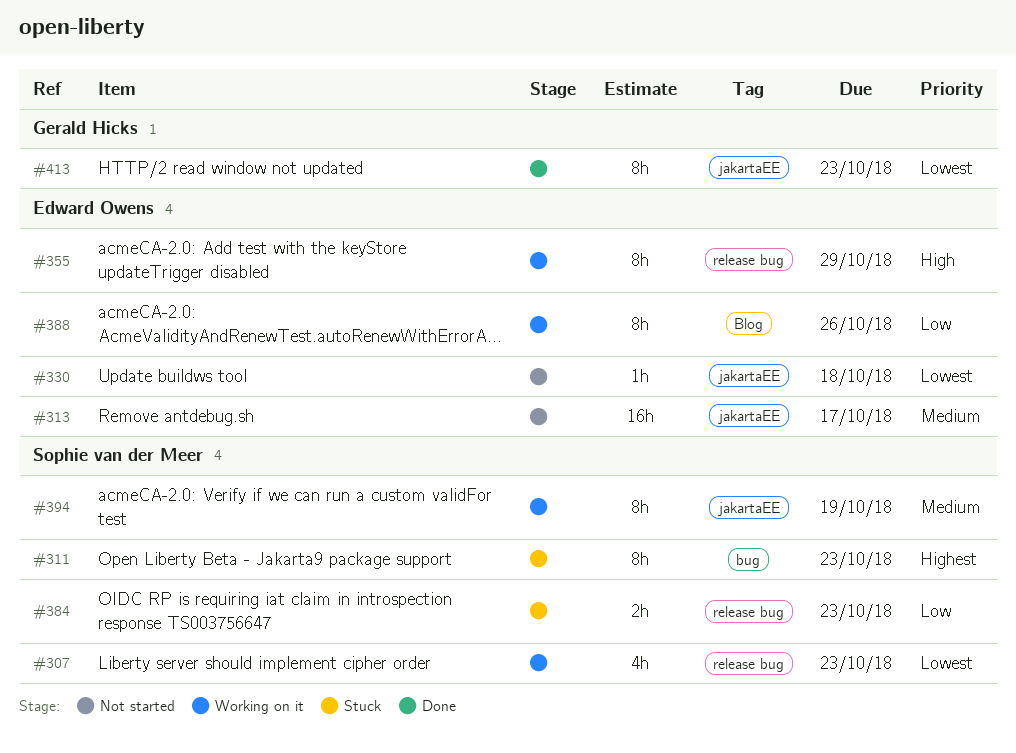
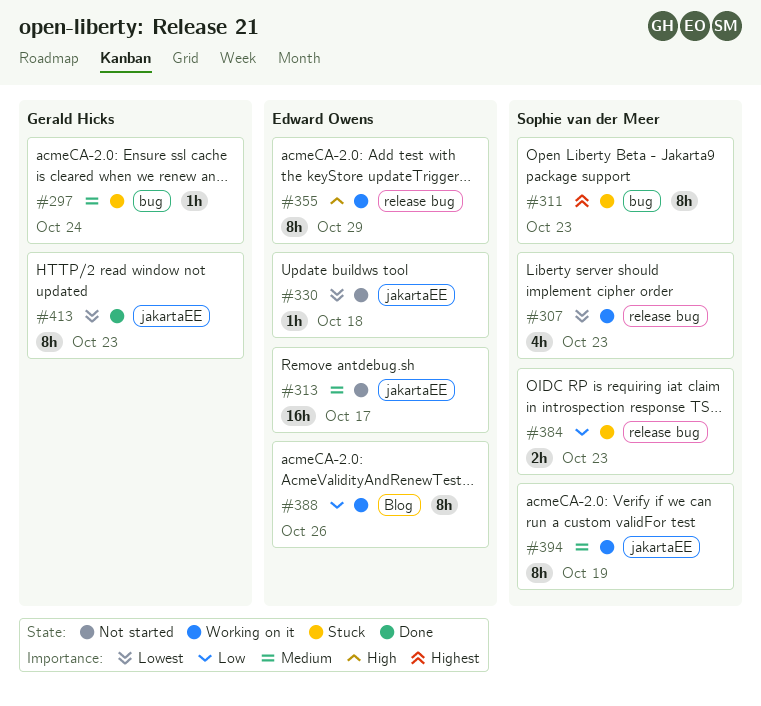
#297: none -> present

